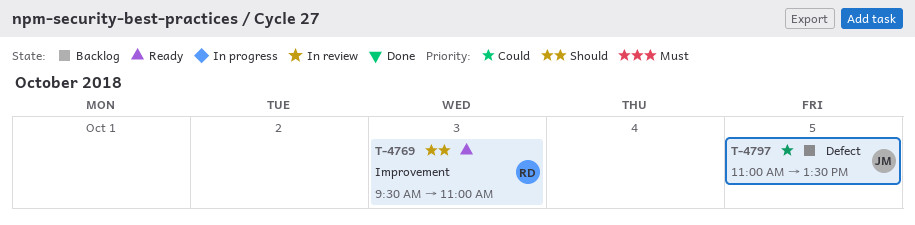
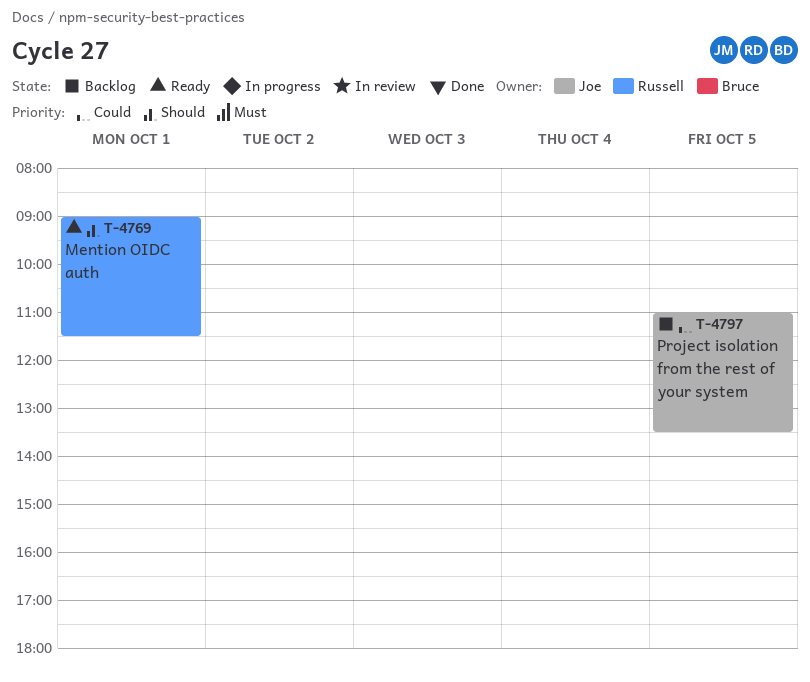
T-4769, day: Oct 3 -> Oct 1
T-4769, begins: 09:30 -> 09:00
T-4769, ends: 11:00 -> 11:30

